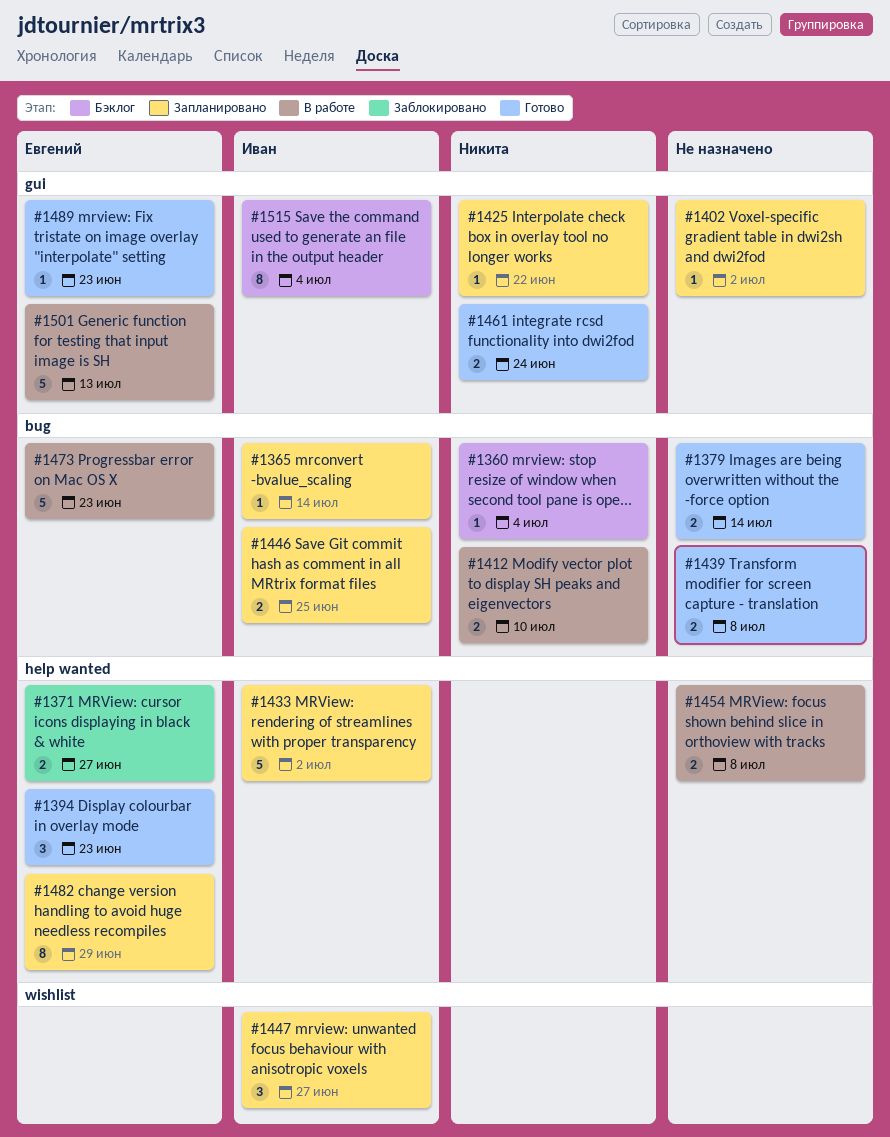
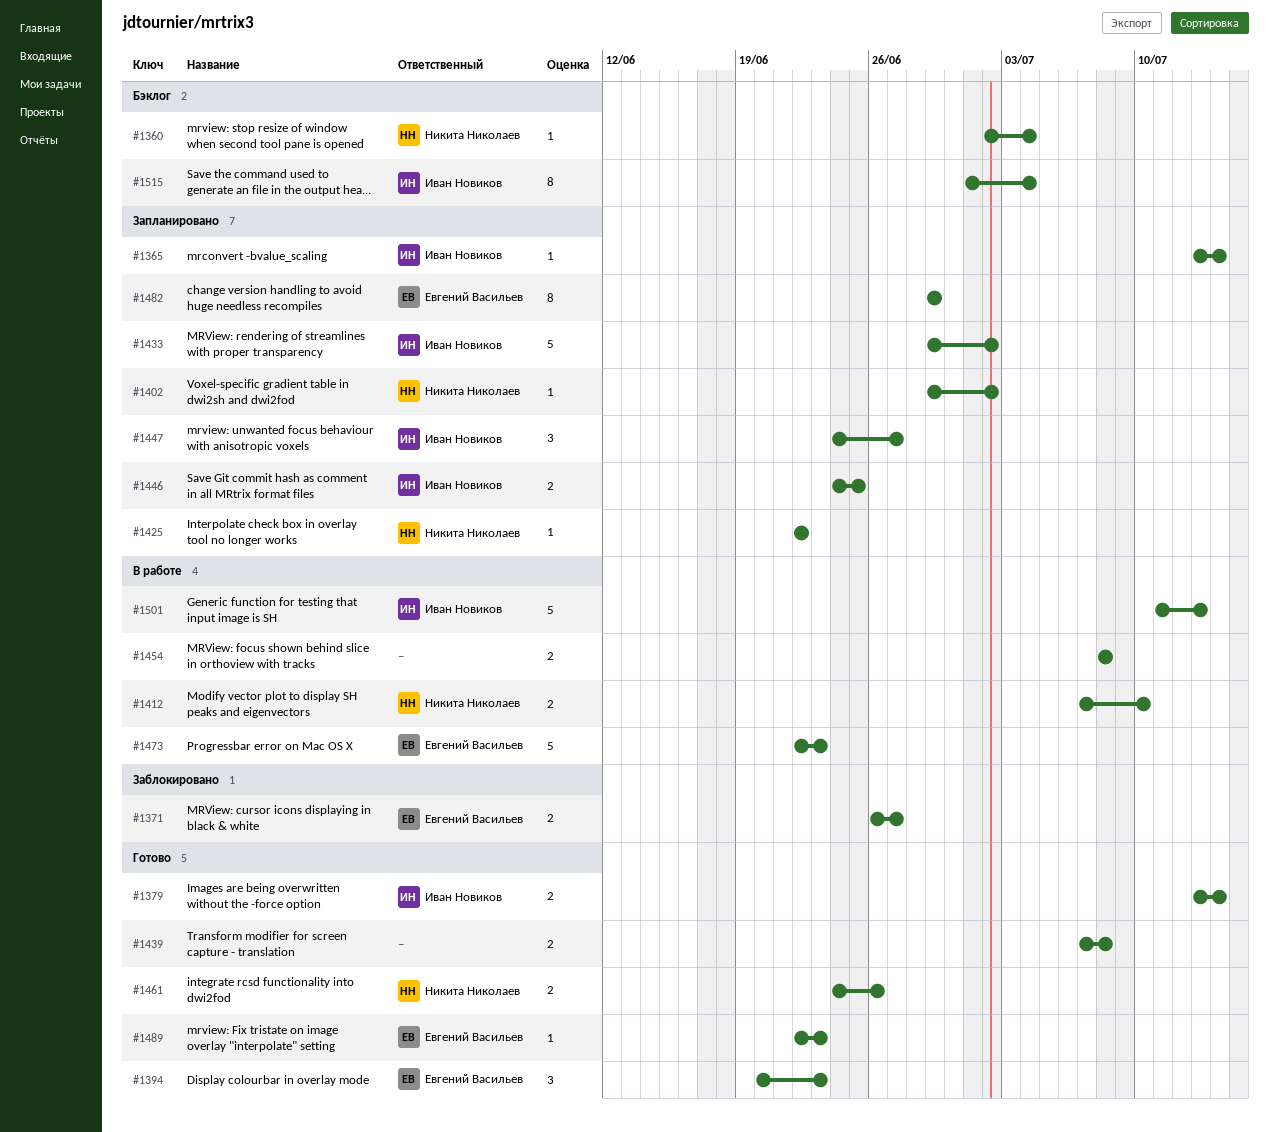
#1379, owner: none -> Иван Новиков
#1402, owner: none -> Никита Николаев
#1461, due: Jun 24 -> Jun 26
#1501, owner: Евгений Васильев -> Иван Новиков

